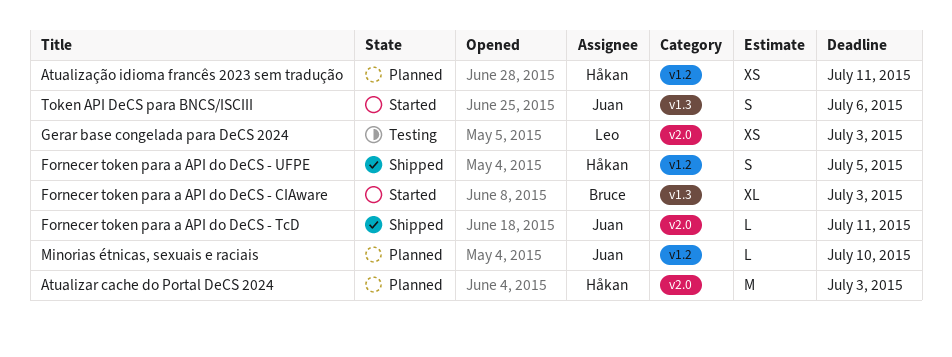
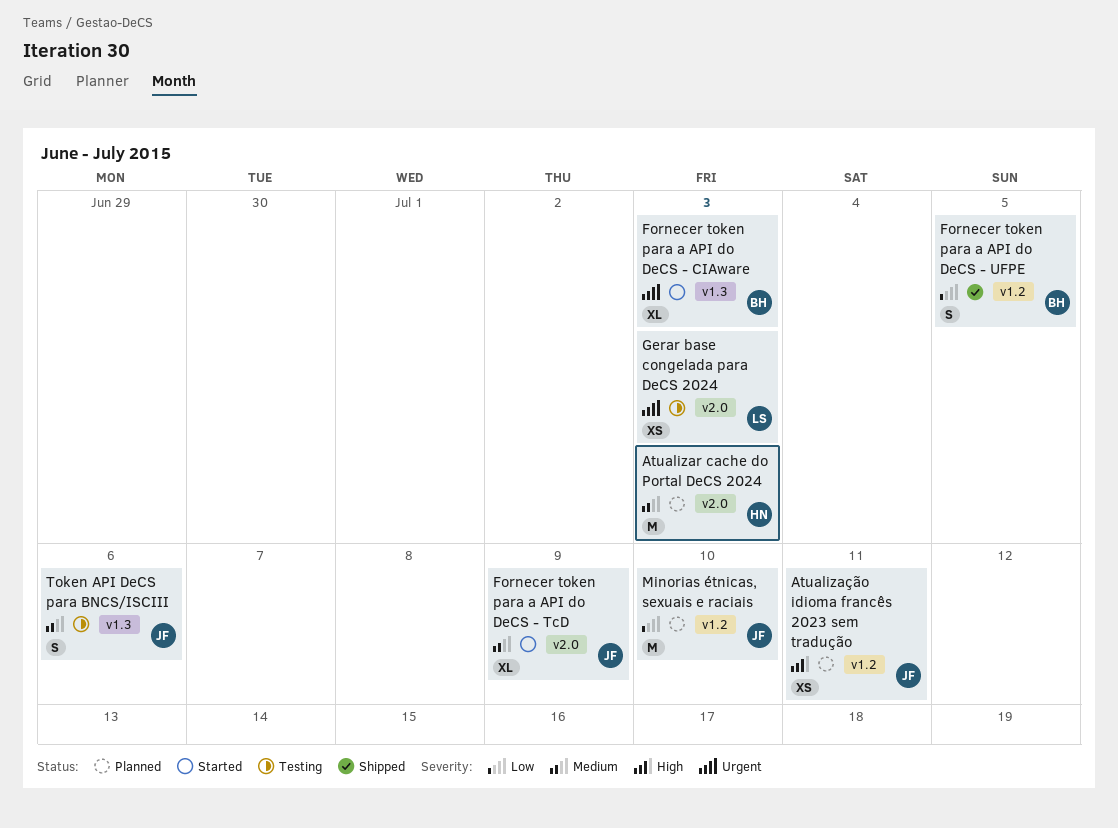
Atualização idioma francês 2023 sem tradução, owner: Håkan -> Juan
Fornecer token para a API do DeCS - TcD, status: Shipped -> Started
Fornecer token para a API do DeCS - TcD, estimate: L -> XL
Fornecer token para a API do DeCS - TcD, due: Jul 11 -> Jul 9
Fornecer token para a API do DeCS - UFPE, owner: Håkan -> Bruce
Minorias étnicas, sexuais e raciais, estimate: L -> M
Token API DeCS para BNCS/ISCIII, status: Started -> Testing

